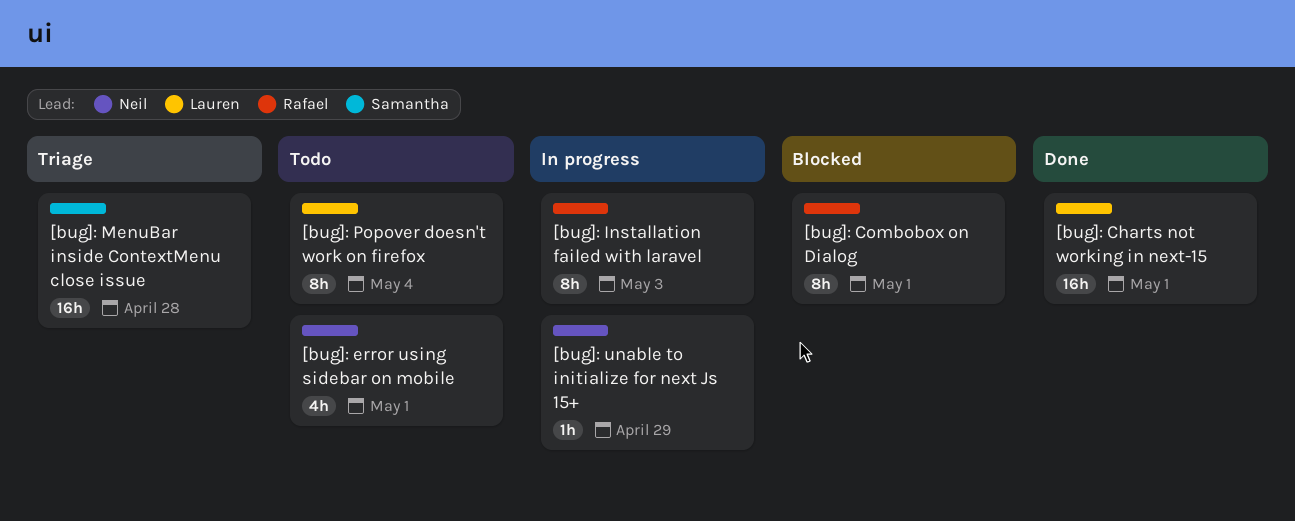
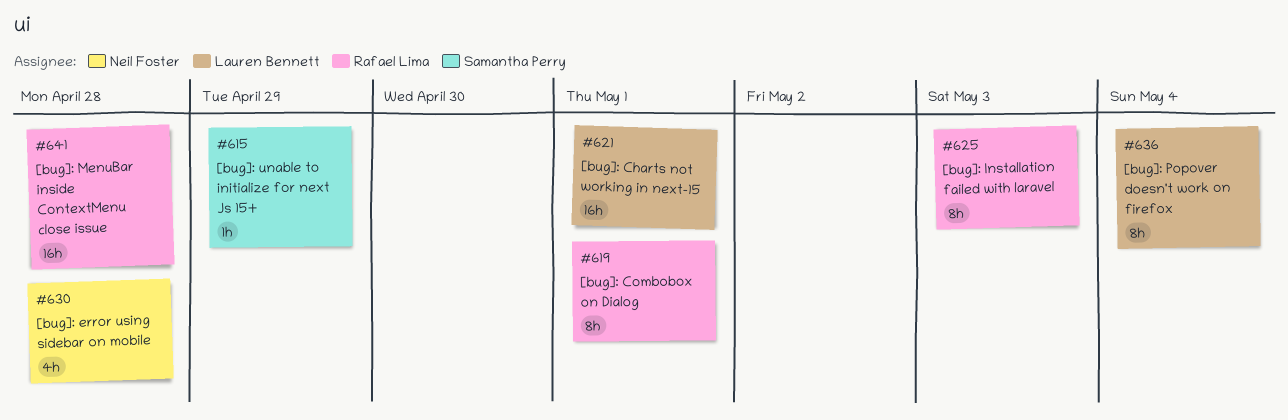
[bug]: error using sidebar on mobile, due: May 1 -> Apr 28
[bug]: MenuBar inside ContextMenu close issue, owner: Samantha Perry -> Rafael Lima
[bug]: unable to initialize for next Js 15+, owner: Neil Foster -> Samantha Perry

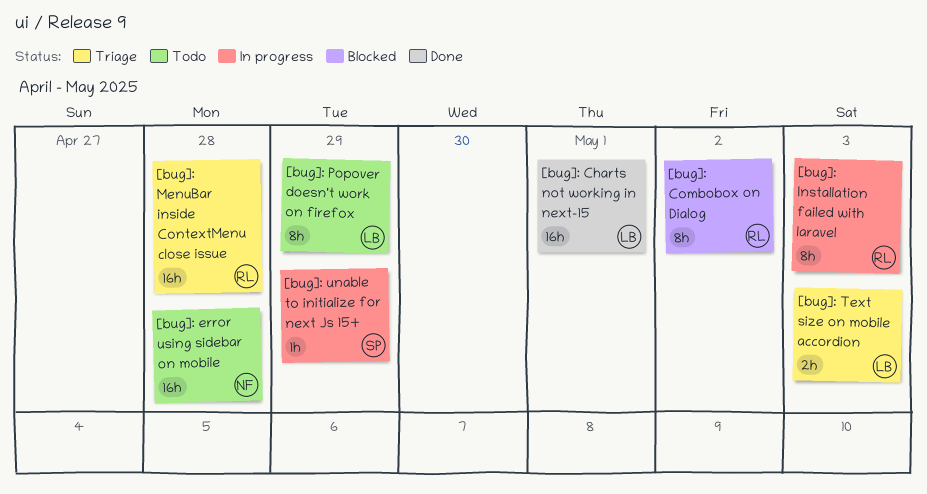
[bug]: Combobox on Dialog, due: May 1 -> May 2
[bug]: error using sidebar on mobile, estimate: 4h -> 16h
[bug]: Popover doesn't work on firefox, due: May 4 -> Apr 29
[bug]: Text size on mobile accordion: none -> present

